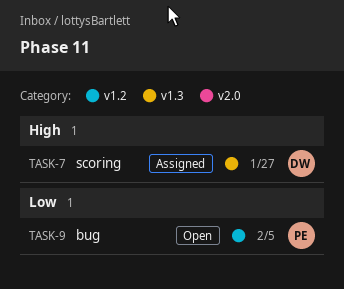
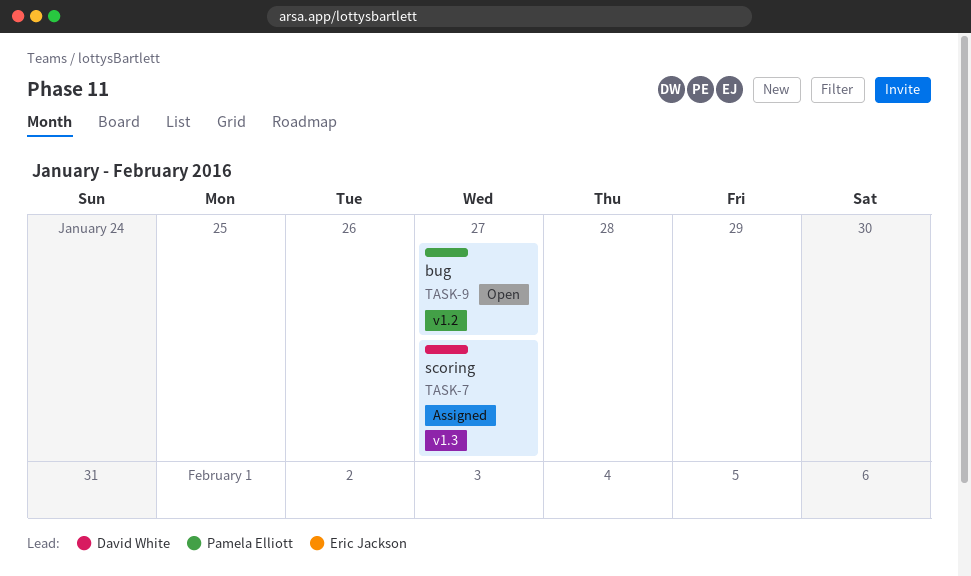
TASK-9, due: Feb 5 -> Jan 27

